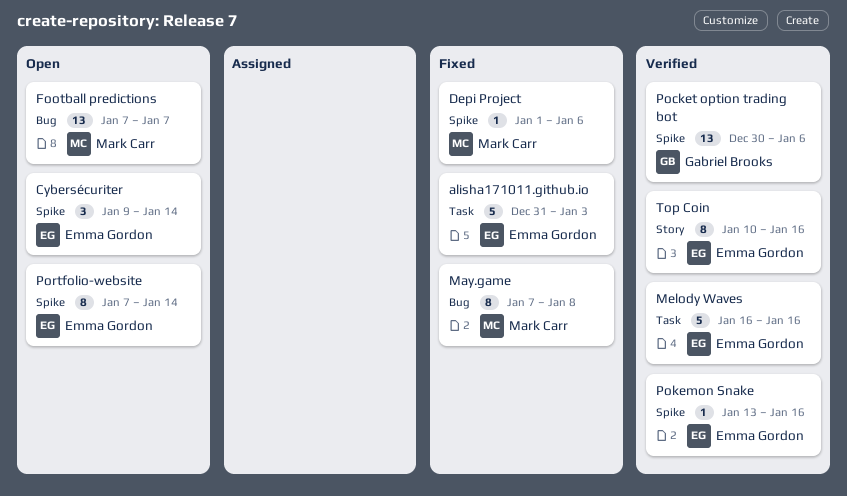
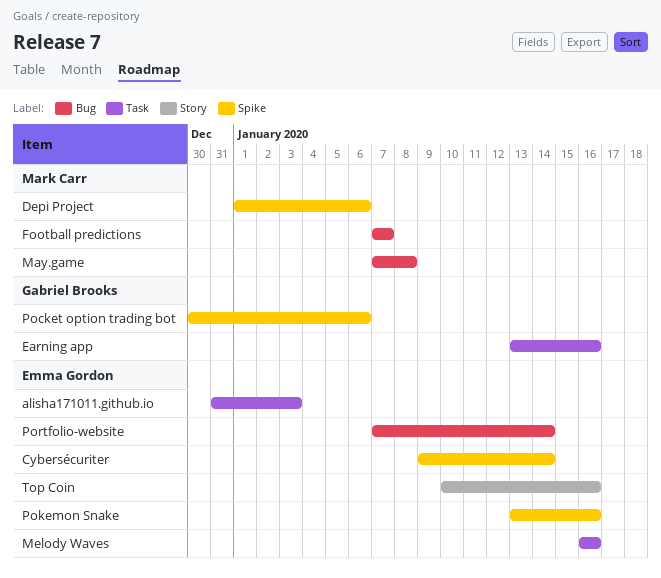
Earning app: none -> present
Portfolio-website, label: Spike -> Bug

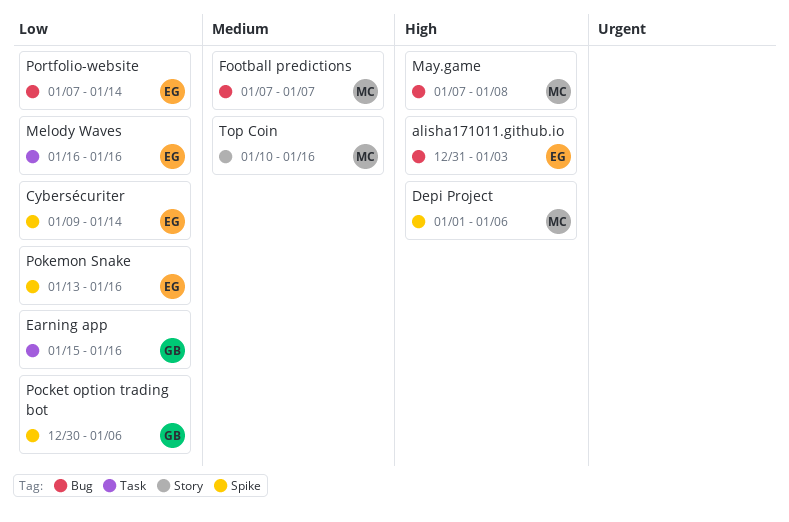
alisha171011.github.io, label: Task -> Bug
Earning app, start: Jan 13 -> Jan 15
Top Coin, owner: Emma Gordon -> Mark Carr

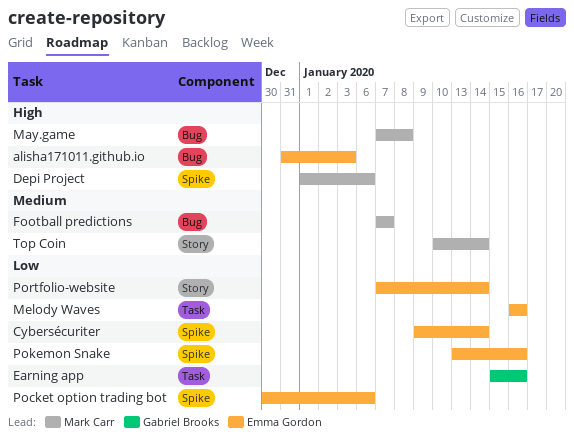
Pocket option trading bot, owner: Gabriel Brooks -> Emma Gordon
Portfolio-website, label: Bug -> Story
Top Coin, due: Jan 16 -> Jan 14

